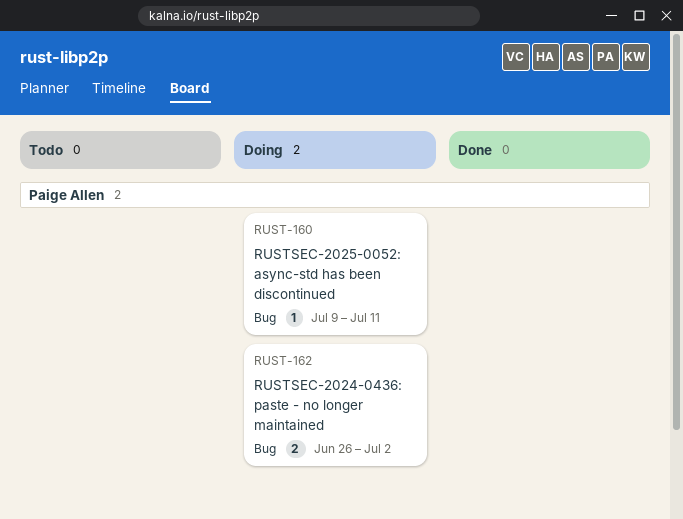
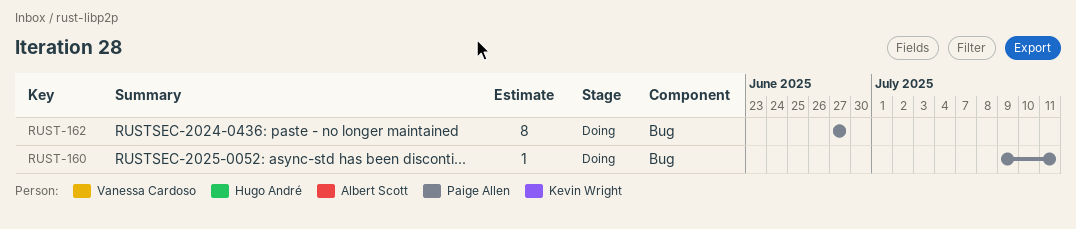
RUST-162, estimate: 2 -> 8
RUST-162, start: Jun 26 -> Jun 27
RUST-162, due: Jul 2 -> Jun 27

